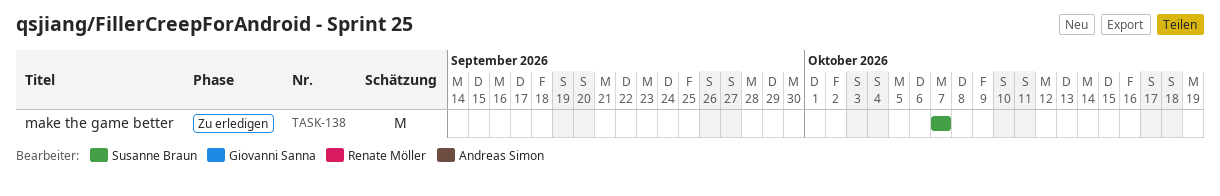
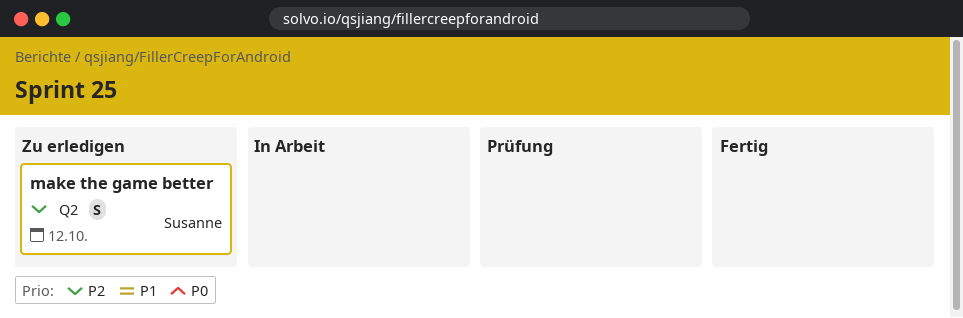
make the game better, estimate: M -> S
make the game better, due: Oct 7 -> Oct 12

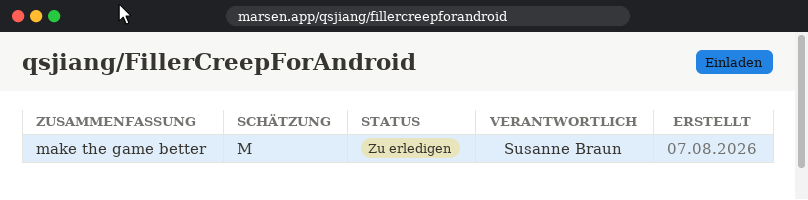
make the game better, estimate: S -> M

